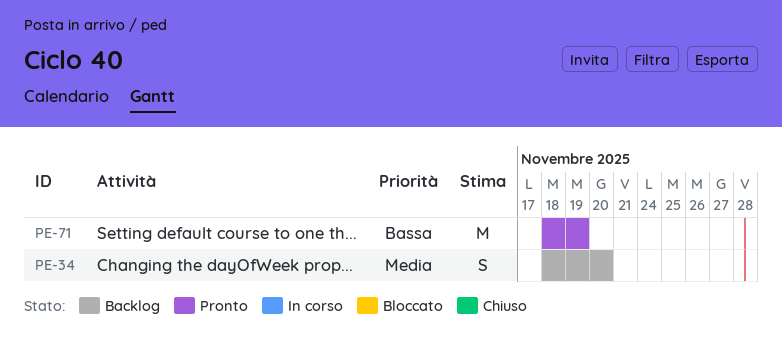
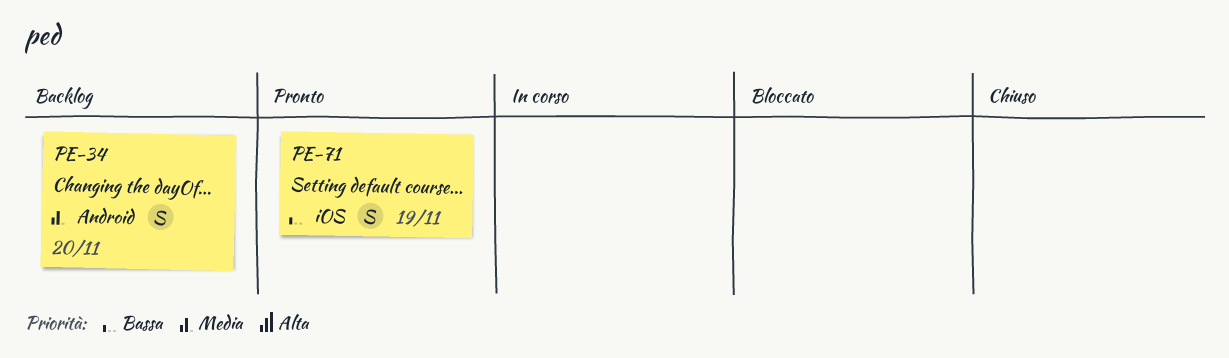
PE-71, estimate: M -> S

